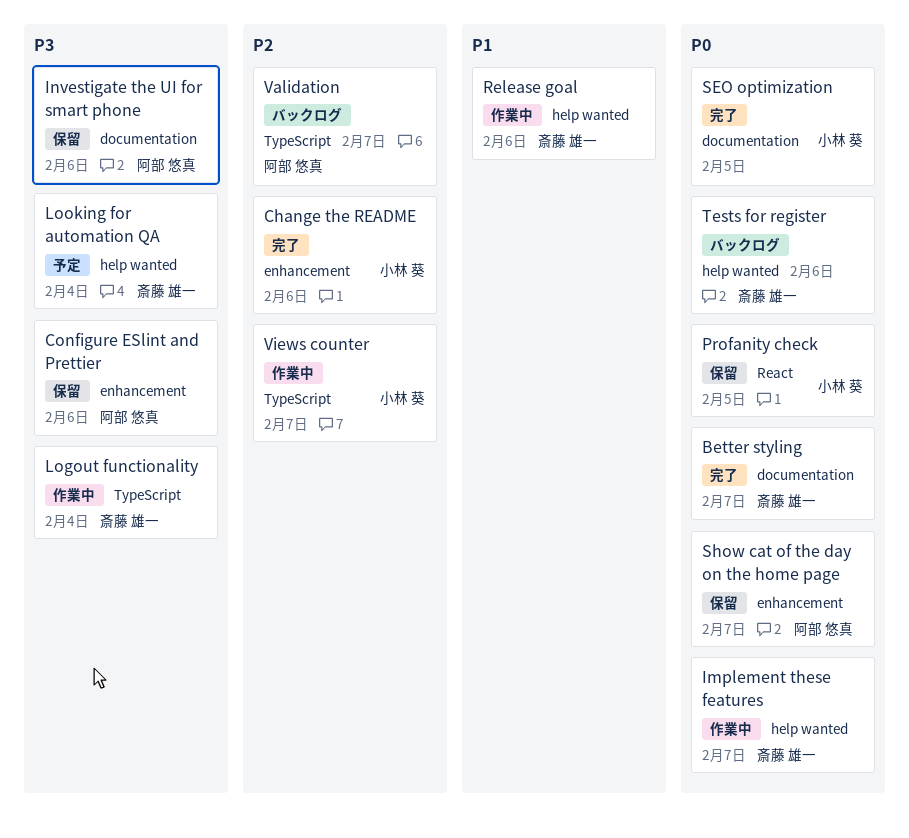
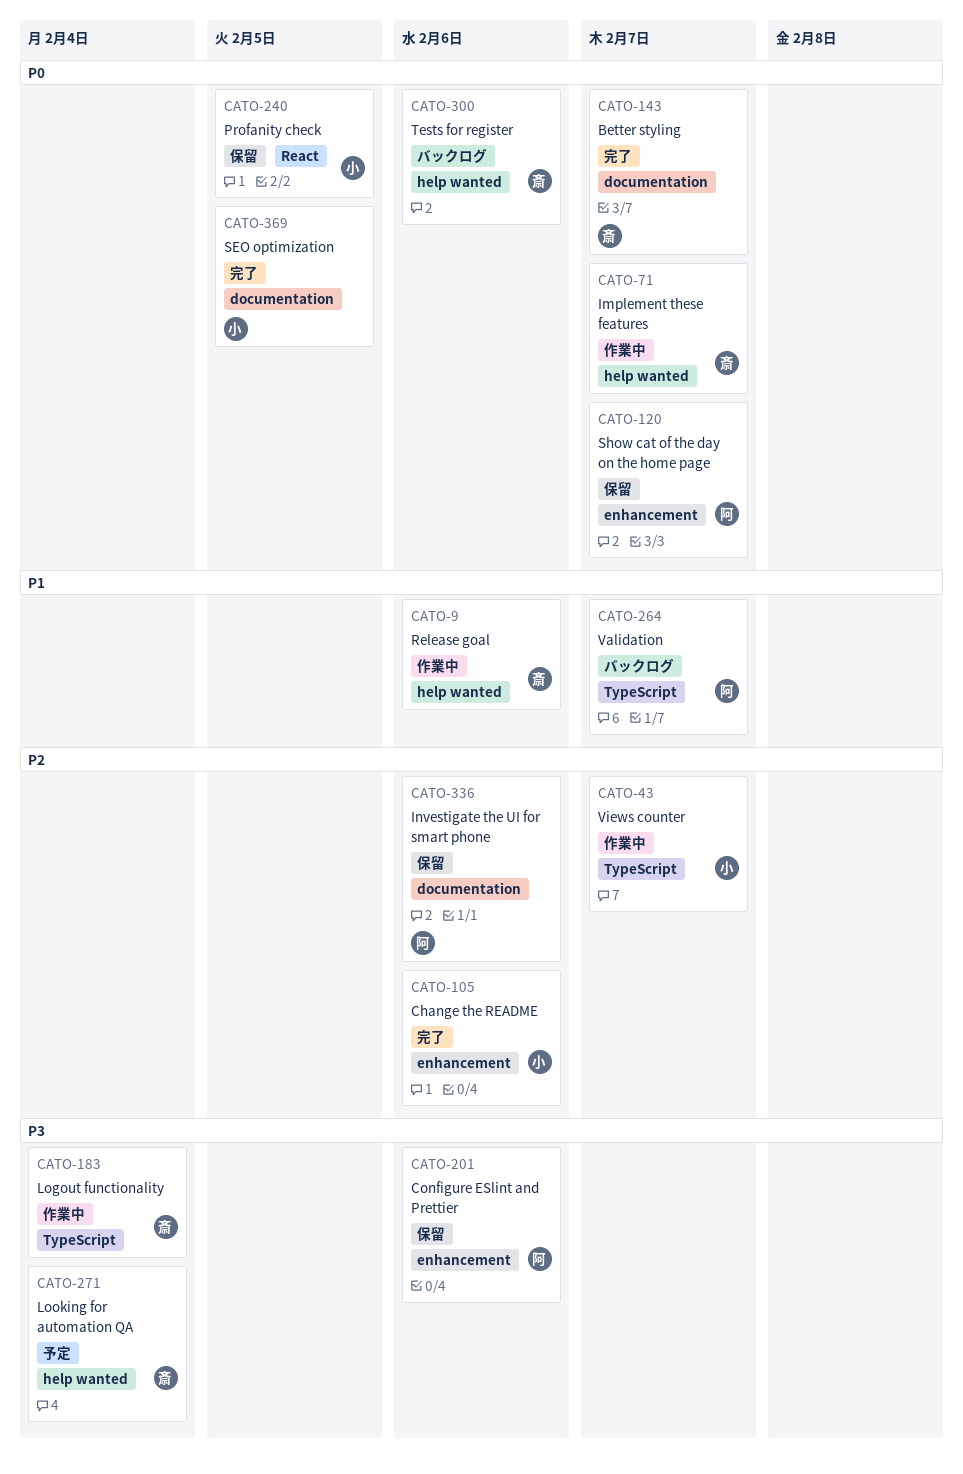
Investigate the UI for smart phone, priority: P3 -> P2
Validation, priority: P2 -> P1

